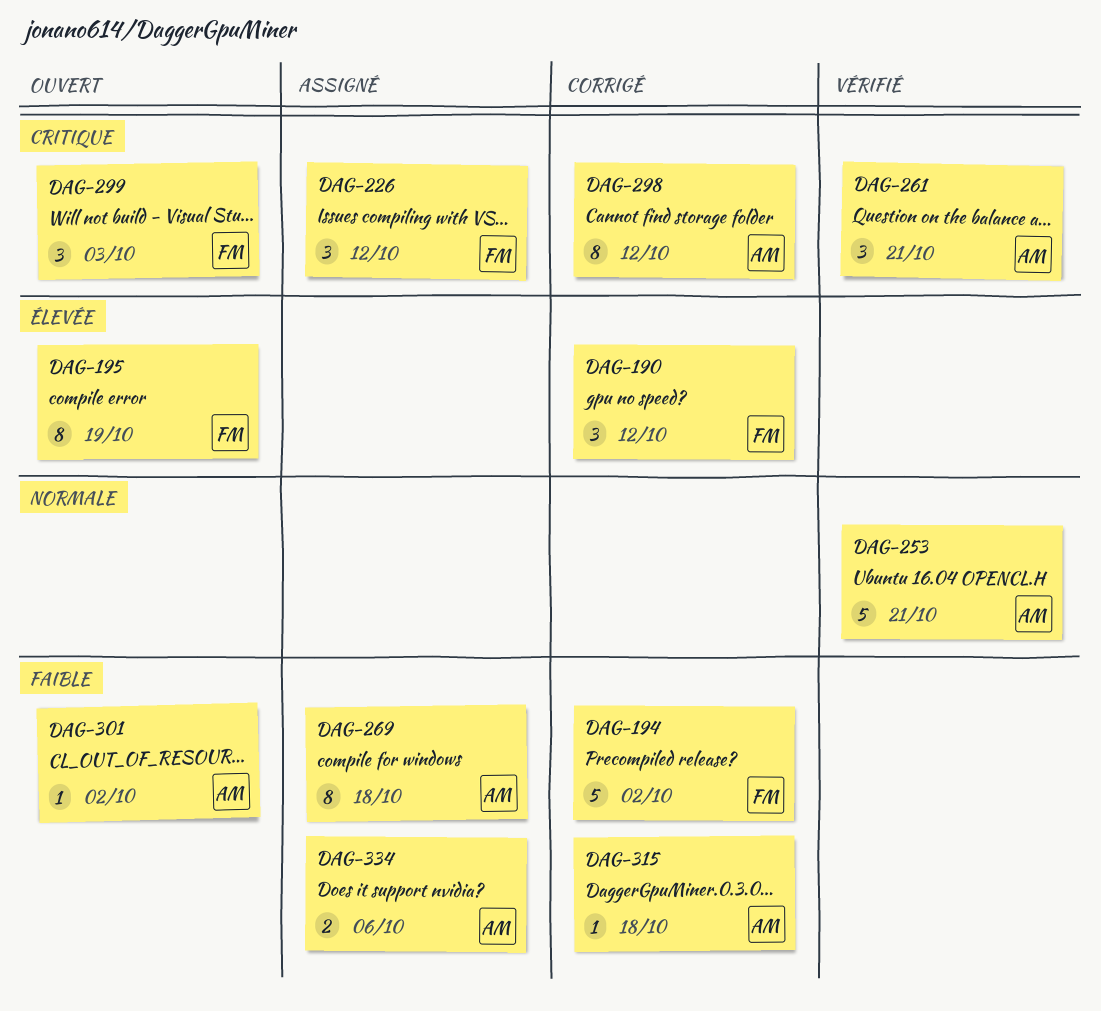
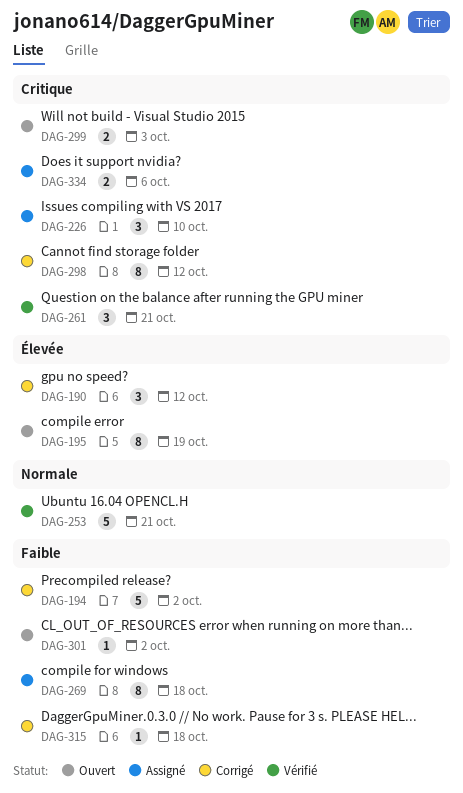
DAG-226, due: Oct 12 -> Oct 10
DAG-299, estimate: 3 -> 2
DAG-334, priority: Faible -> Critique

